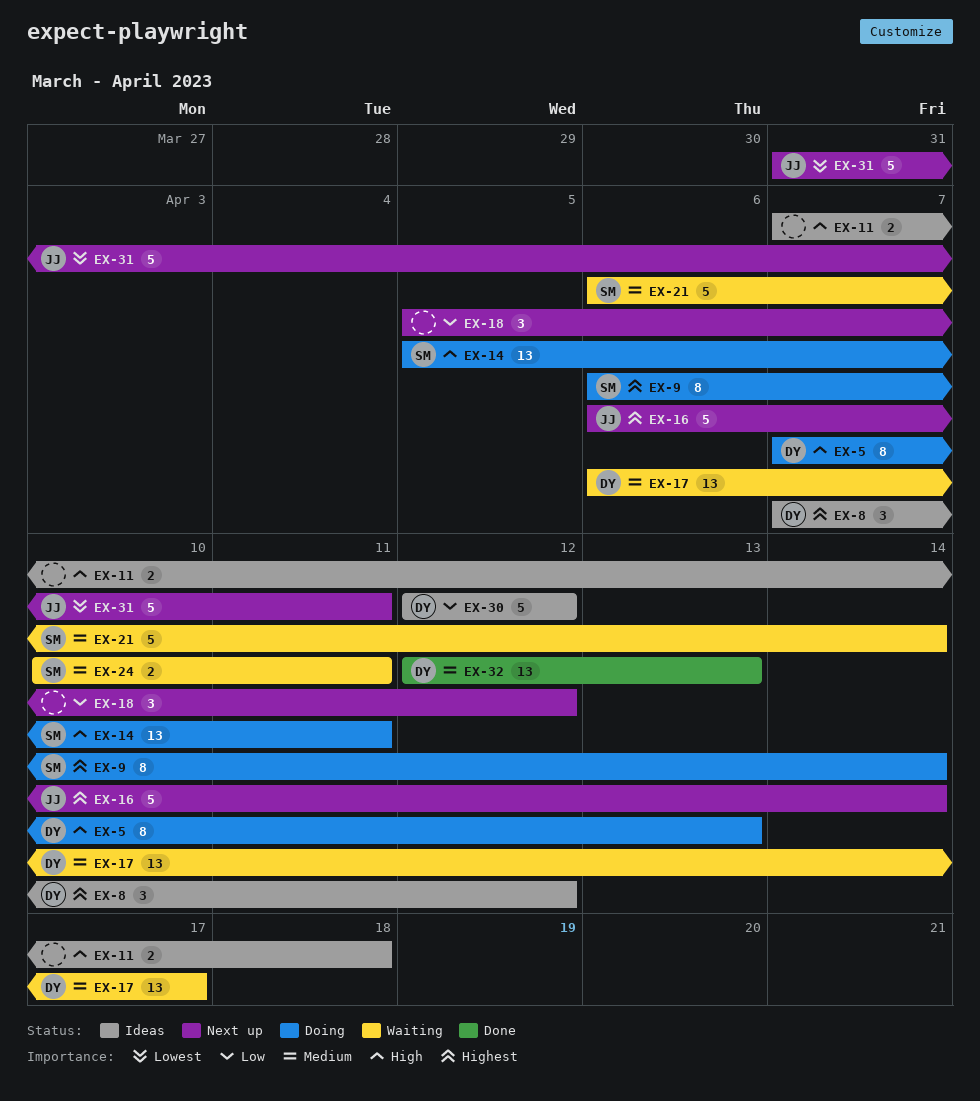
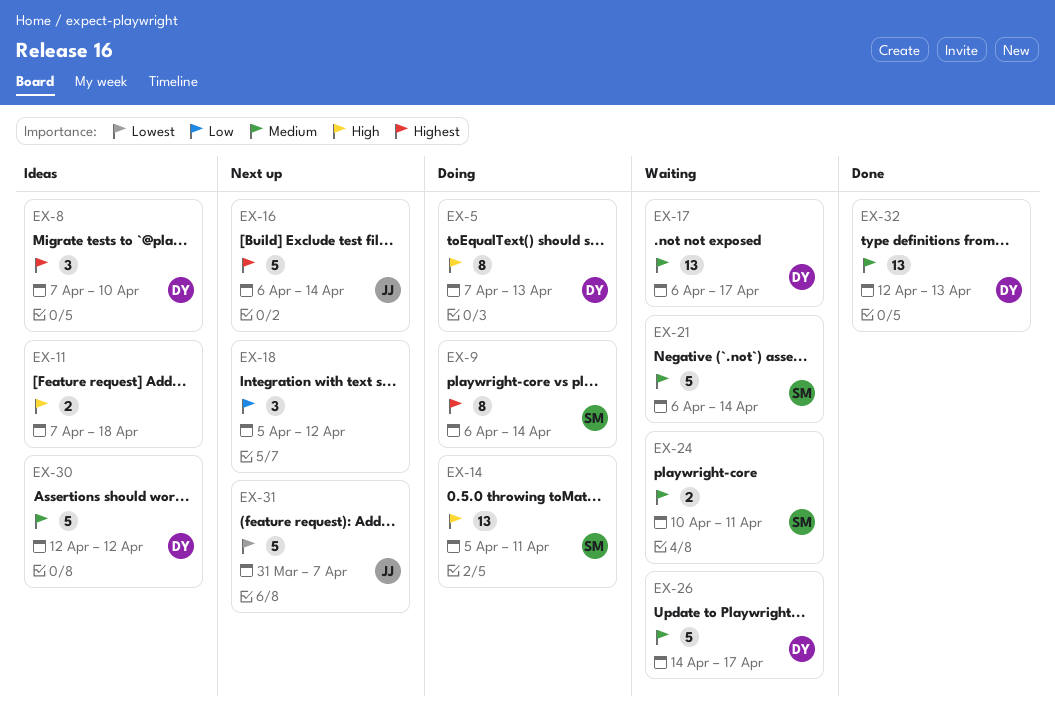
EX-8, due: Apr 12 -> Apr 10
EX-26: none -> present
EX-30, priority: Low -> Medium
EX-31, due: Apr 11 -> Apr 7

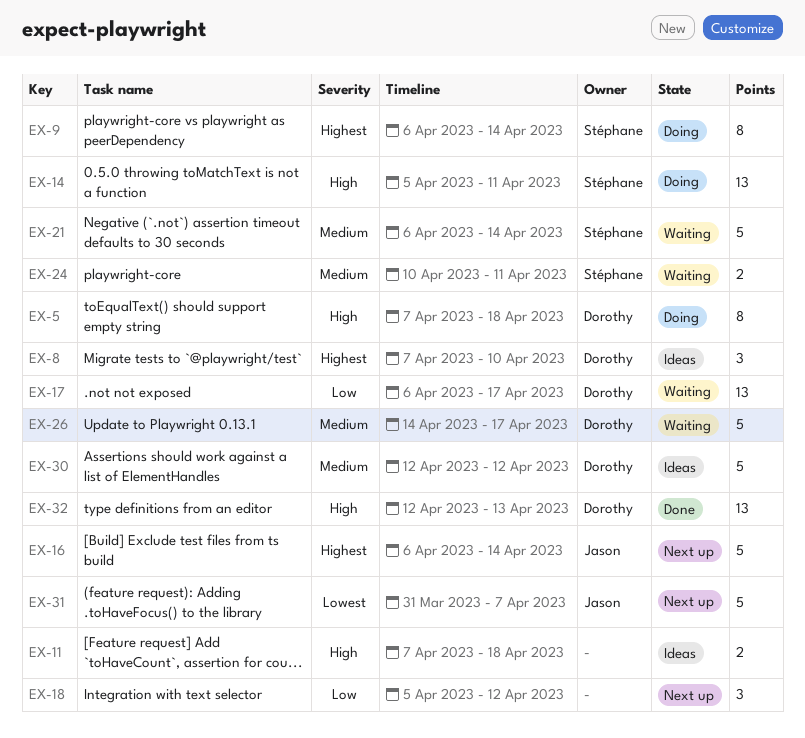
EX-5, due: Apr 13 -> Apr 18
EX-17, priority: Medium -> Low
EX-32, priority: Medium -> High

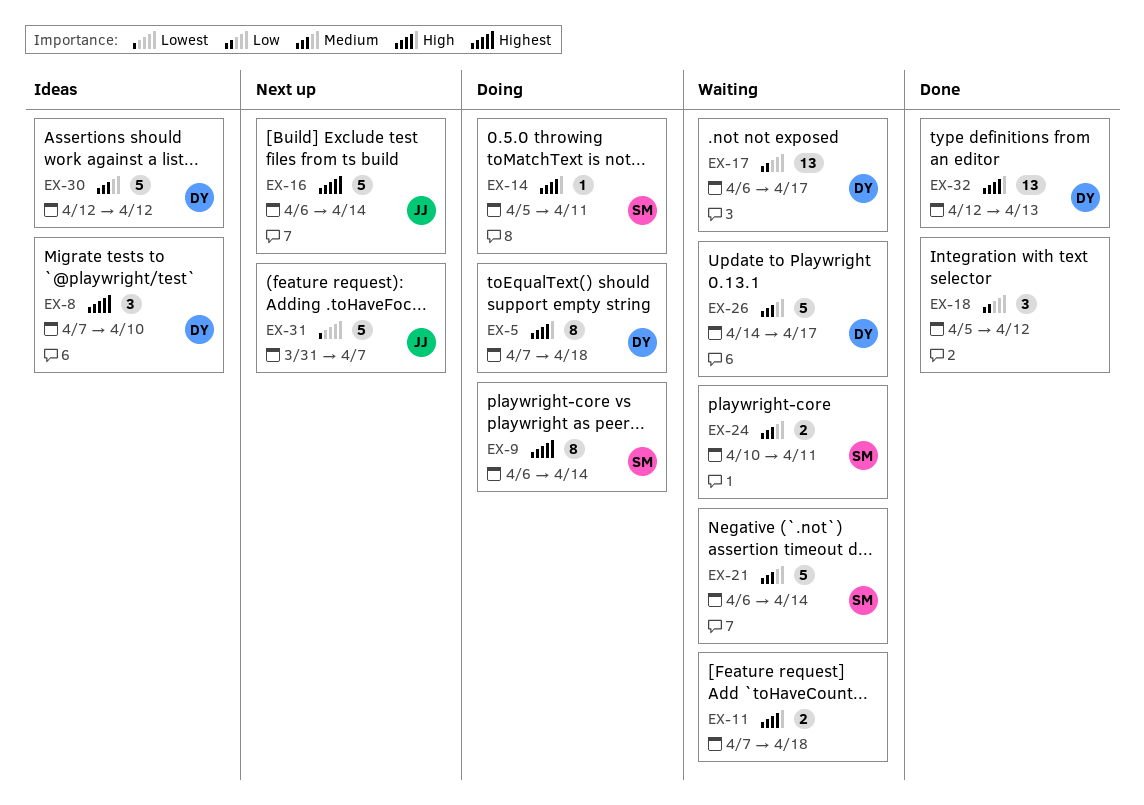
EX-11, status: Ideas -> Waiting
EX-14, estimate: 13 -> 1
EX-18, status: Next up -> Done

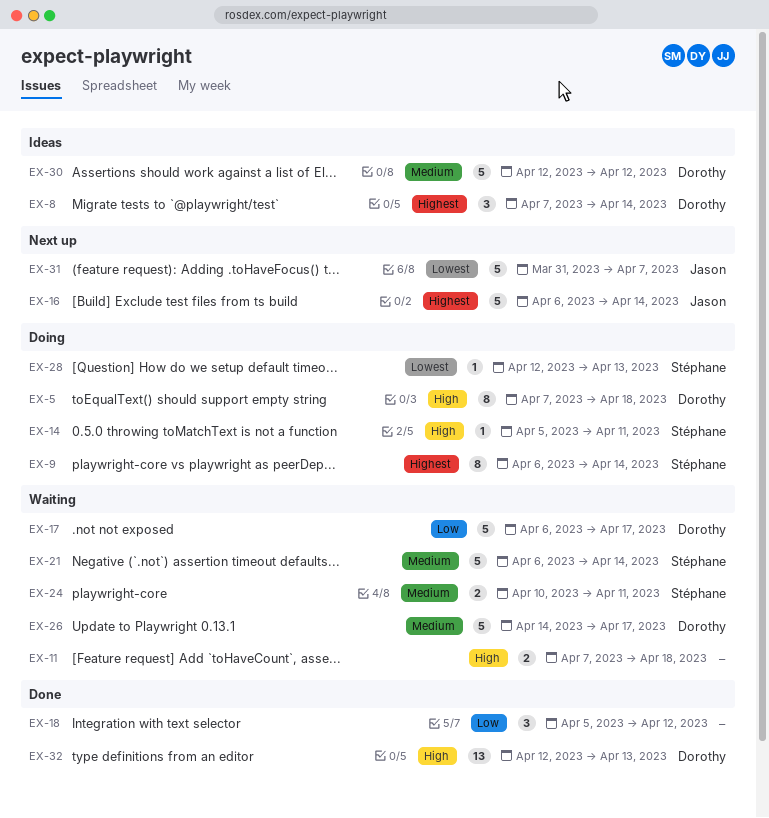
EX-8, due: Apr 10 -> Apr 14
EX-17, estimate: 13 -> 5
EX-28: none -> present

